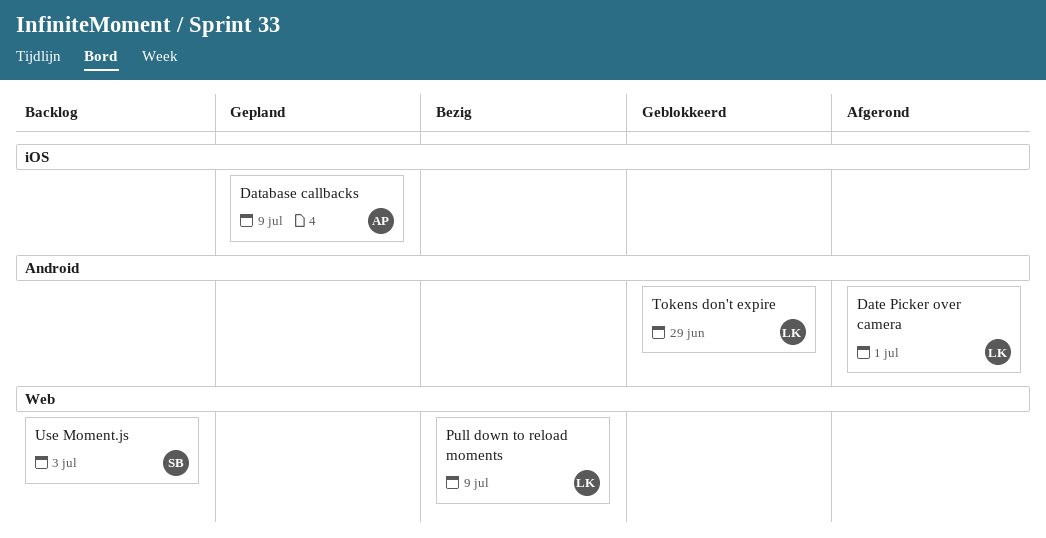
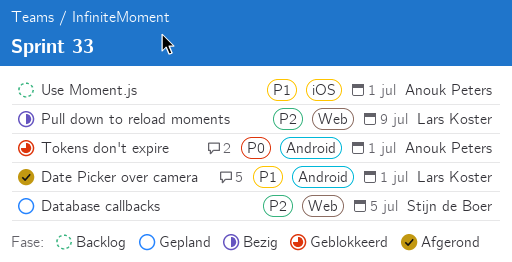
Database callbacks, owner: Anouk Peters -> Stijn de Boer
Database callbacks, label: iOS -> Web
Database callbacks, due: Jul 9 -> Jul 5
Tokens don't expire, owner: Lars Koster -> Anouk Peters
Tokens don't expire, due: Jun 29 -> Jul 1
Use Moment.js, owner: Stijn de Boer -> Anouk Peters
Use Moment.js, label: Web -> iOS
Use Moment.js, due: Jul 3 -> Jul 1

